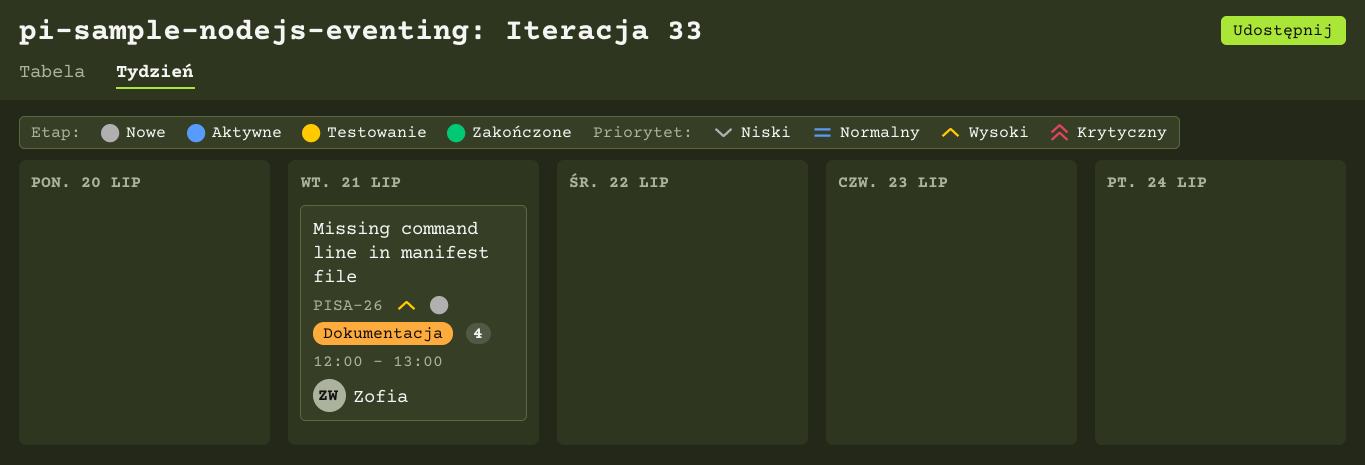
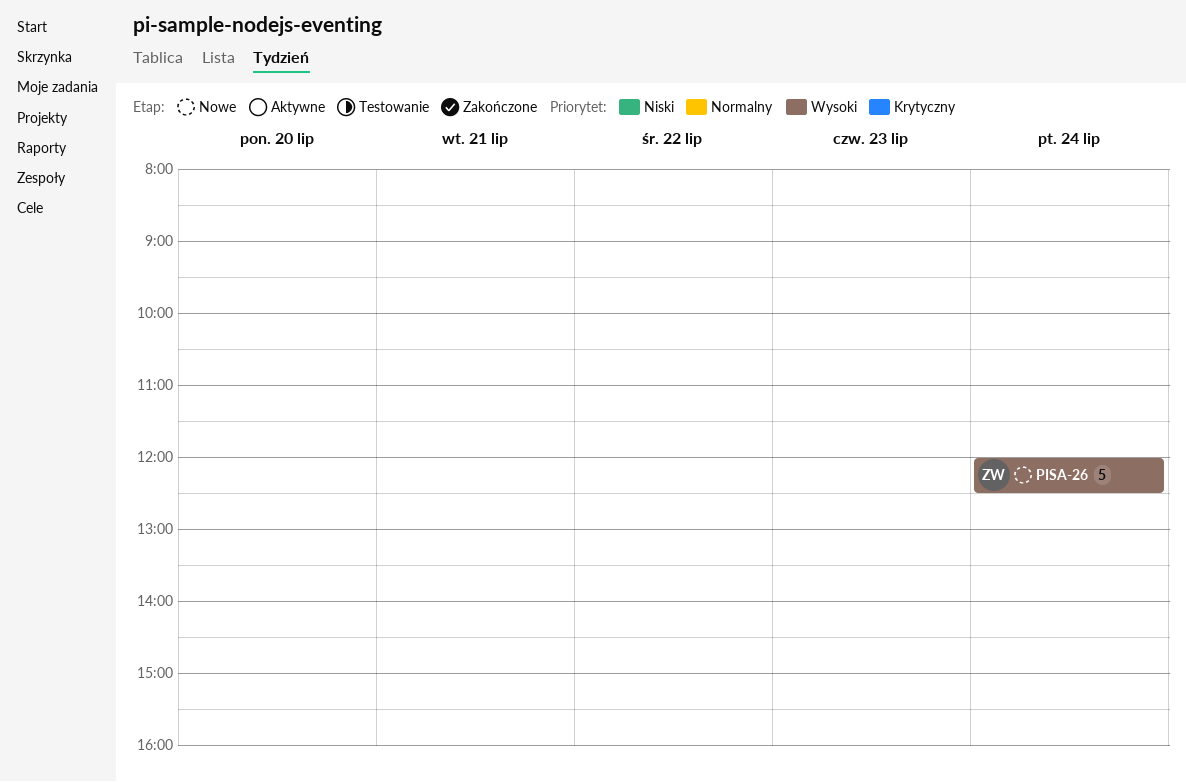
PISA-26, estimate: 4 -> 5
PISA-26, day: Jul 21 -> Jul 24
PISA-26, ends: 13:00 -> 12:30

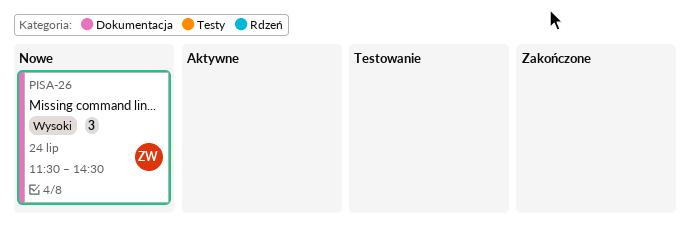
PISA-26, estimate: 5 -> 3
PISA-26, begins: 12:00 -> 11:30
PISA-26, ends: 12:30 -> 14:30

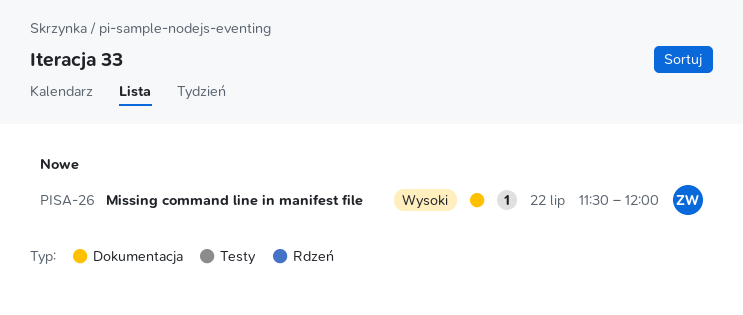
PISA-26, estimate: 3 -> 1
PISA-26, day: Jul 24 -> Jul 22
PISA-26, ends: 14:30 -> 12:00

